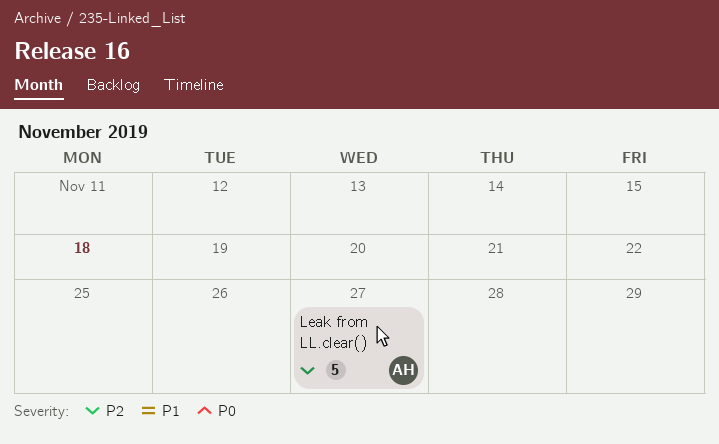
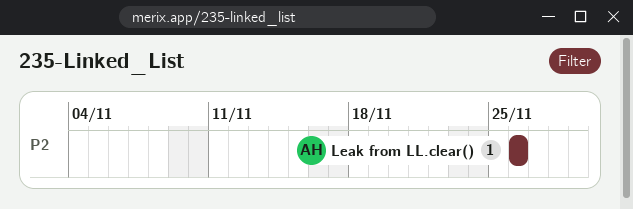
Leak from LL.clear(), estimate: 5 -> 1
Leak from LL.clear(), due: Nov 27 -> Nov 26

